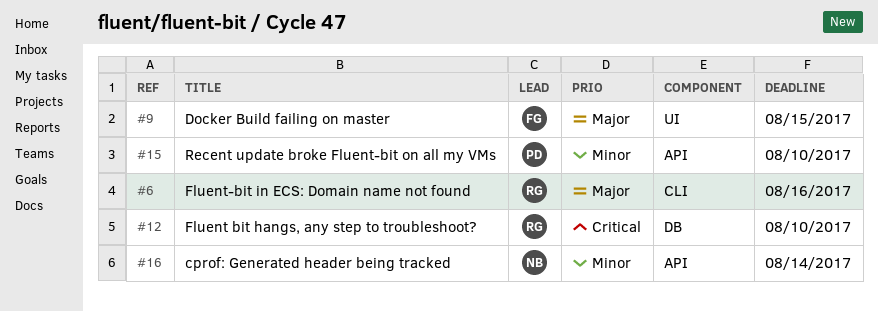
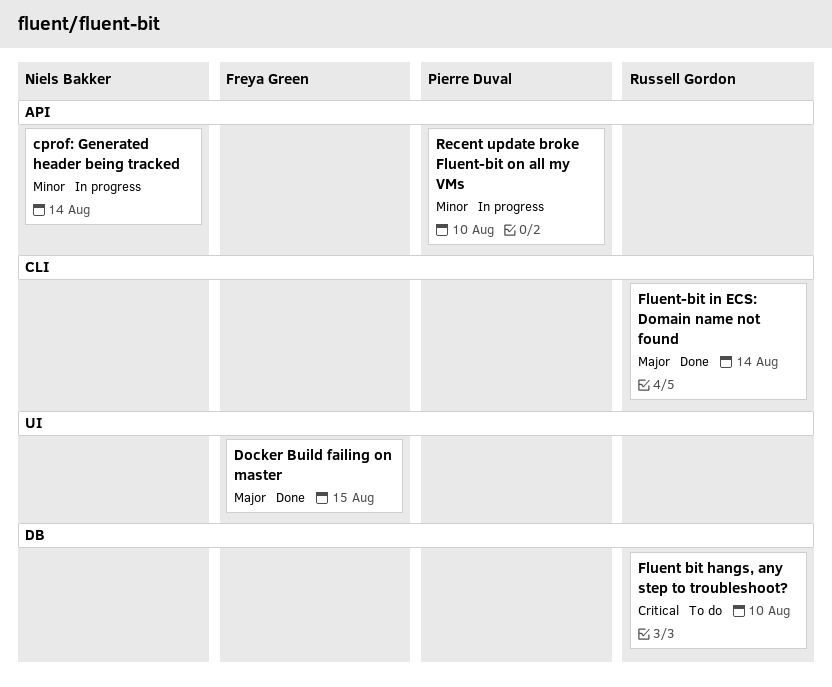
Fluent-bit in ECS: Domain name not found, due: Aug 16 -> Aug 14

